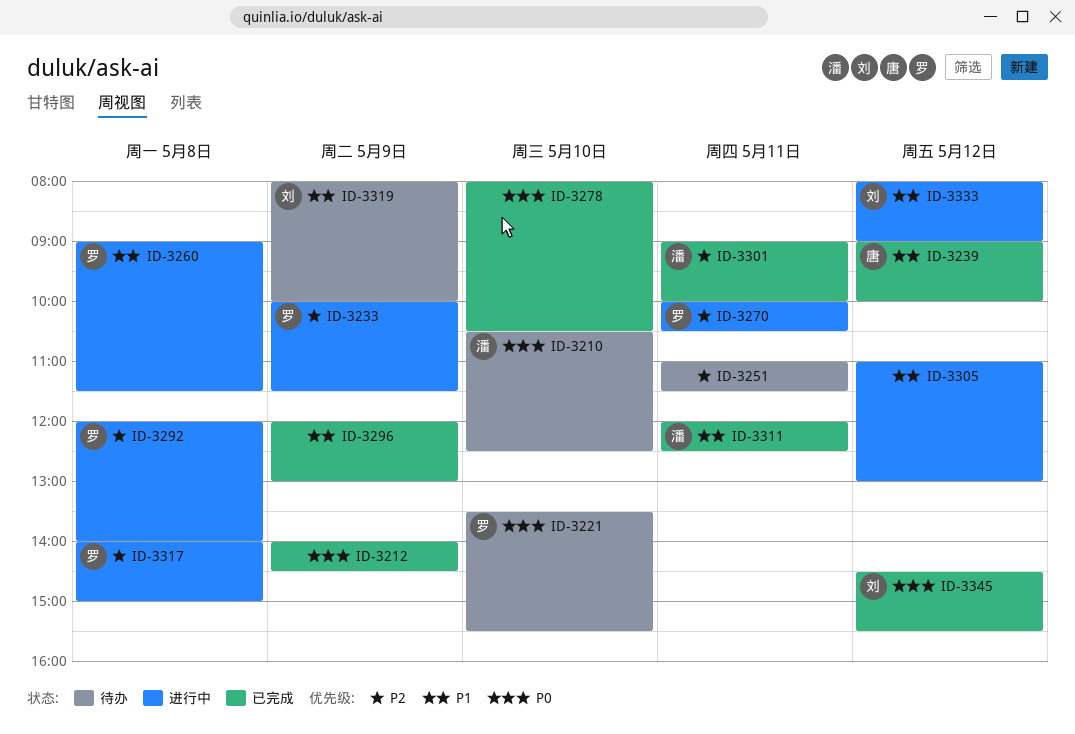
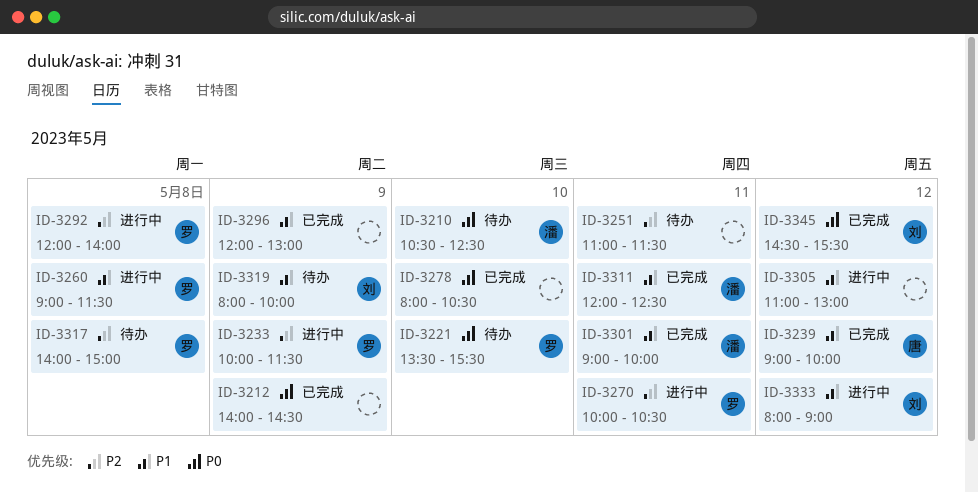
ID-3301, priority: P2 -> P1
ID-3317, status: 进行中 -> 待办

